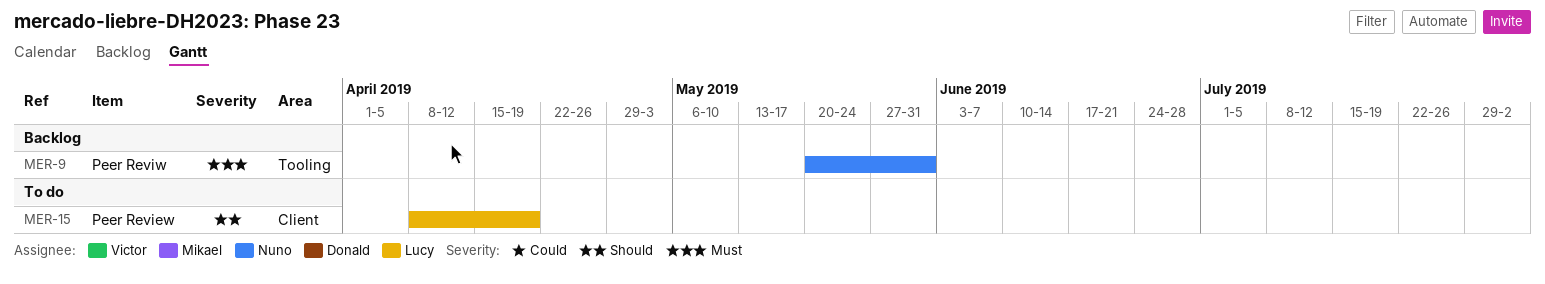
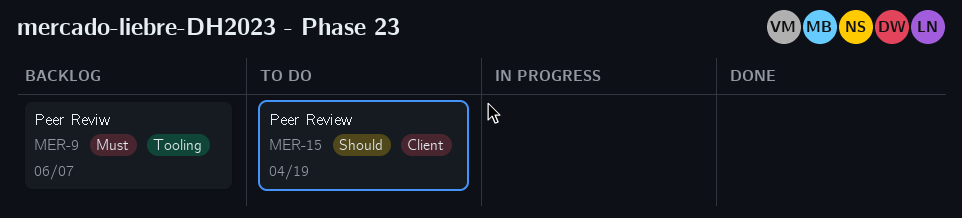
MER-9, due: May 31 -> Jun 7

